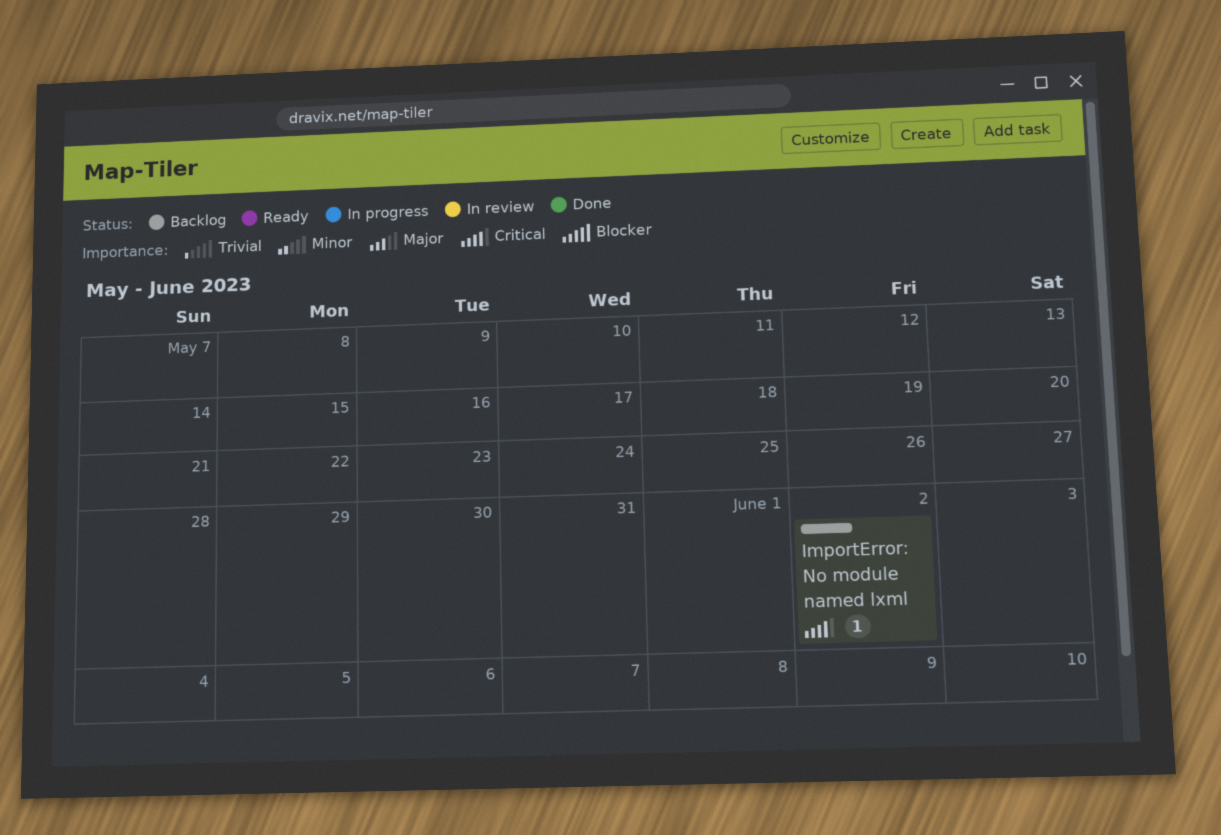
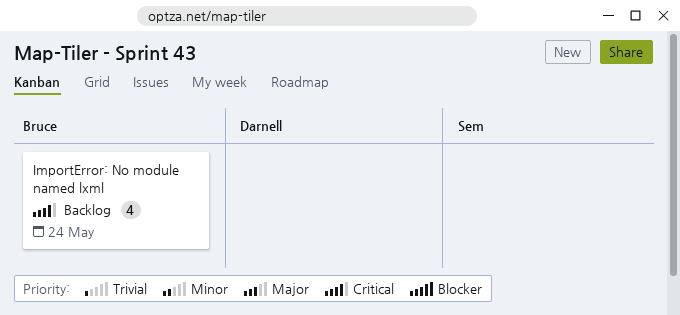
ImportError: No module named lxml, estimate: 1 -> 4
ImportError: No module named lxml, due: Jun 2 -> May 24

